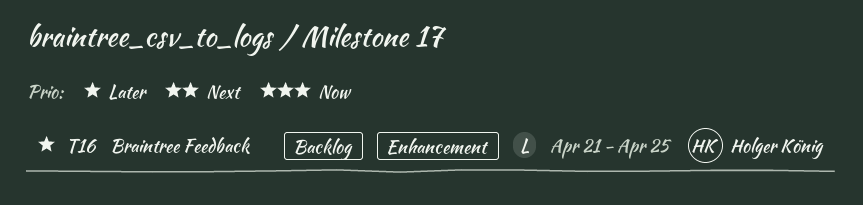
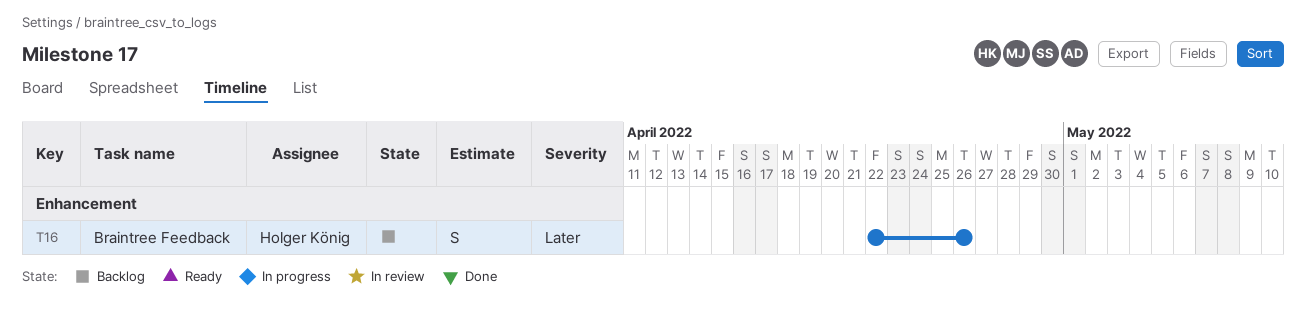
T16, estimate: L -> S
T16, start: Apr 21 -> Apr 22
T16, due: Apr 25 -> Apr 26

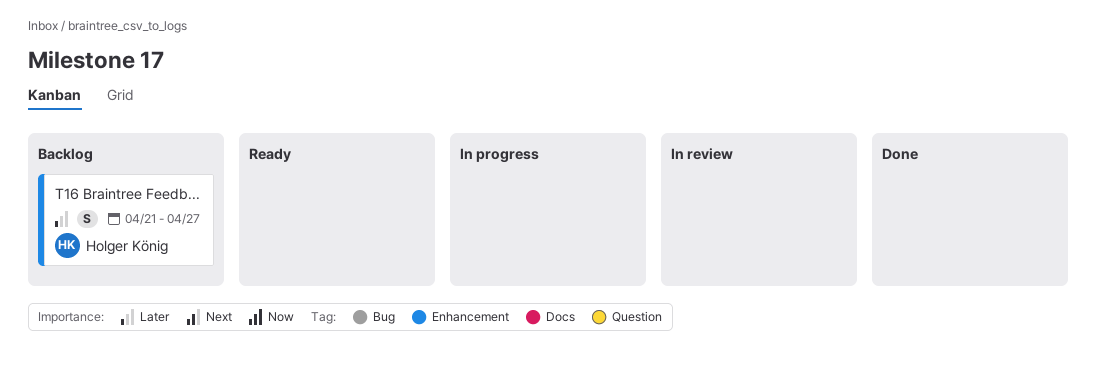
T16, start: Apr 22 -> Apr 21
T16, due: Apr 26 -> Apr 27

